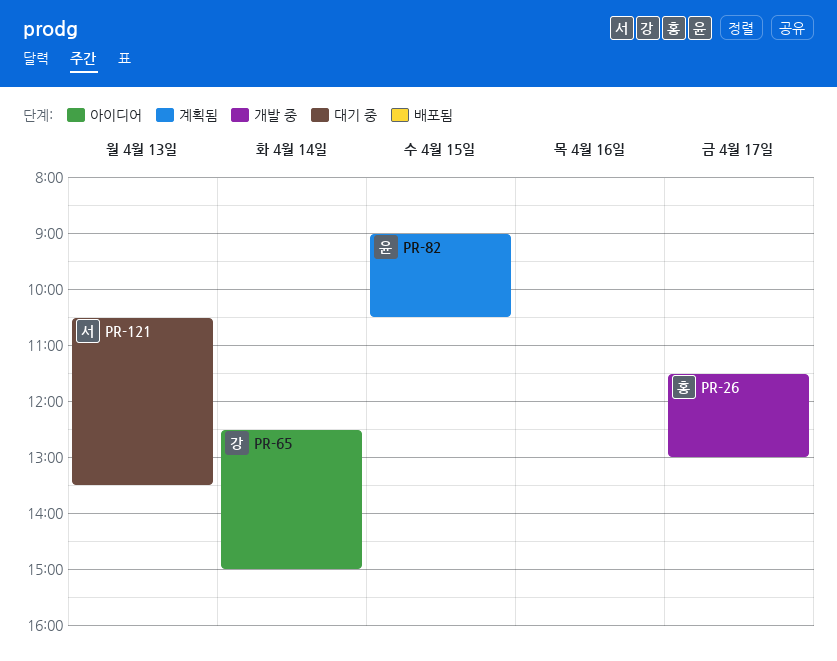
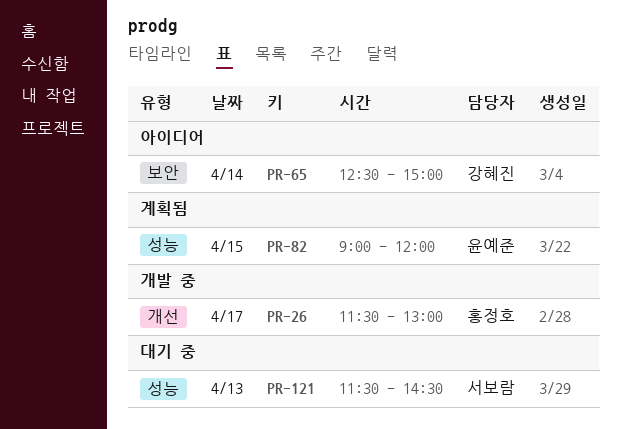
PR-82, ends: 10:30 -> 12:00
PR-121, begins: 10:30 -> 11:30
PR-121, ends: 13:30 -> 14:30

